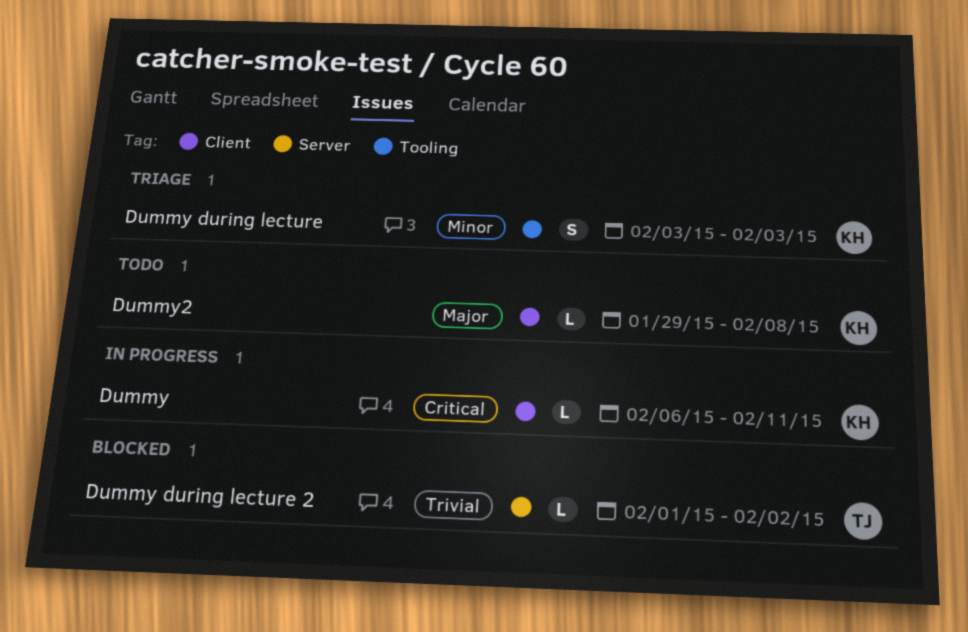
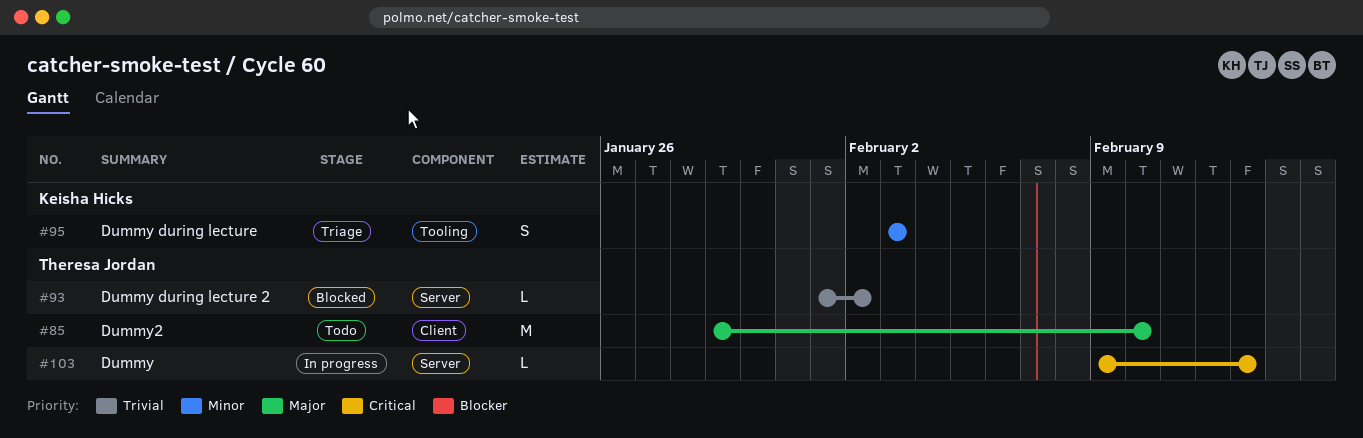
Dummy, owner: Keisha Hicks -> Theresa Jordan
Dummy, label: Client -> Server
Dummy, start: Feb 6 -> Feb 9
Dummy, due: Feb 11 -> Feb 13
Dummy2, owner: Keisha Hicks -> Theresa Jordan
Dummy2, estimate: L -> M
Dummy2, due: Feb 8 -> Feb 10

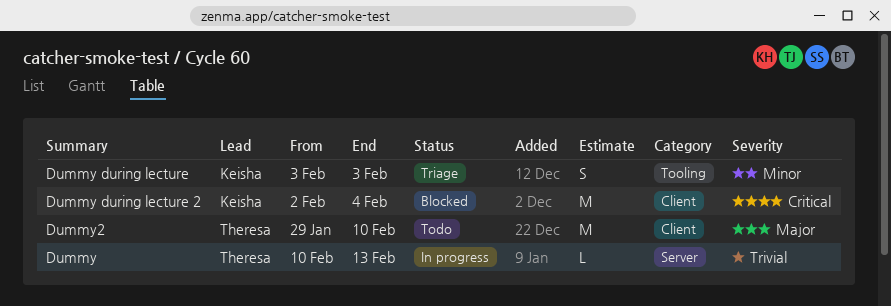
Dummy, priority: Critical -> Trivial
Dummy, start: Feb 9 -> Feb 10
Dummy during lecture 2, owner: Theresa Jordan -> Keisha Hicks
Dummy during lecture 2, priority: Trivial -> Critical
Dummy during lecture 2, label: Server -> Client
Dummy during lecture 2, estimate: L -> M
Dummy during lecture 2, start: Feb 1 -> Feb 2
Dummy during lecture 2, due: Feb 2 -> Feb 4

